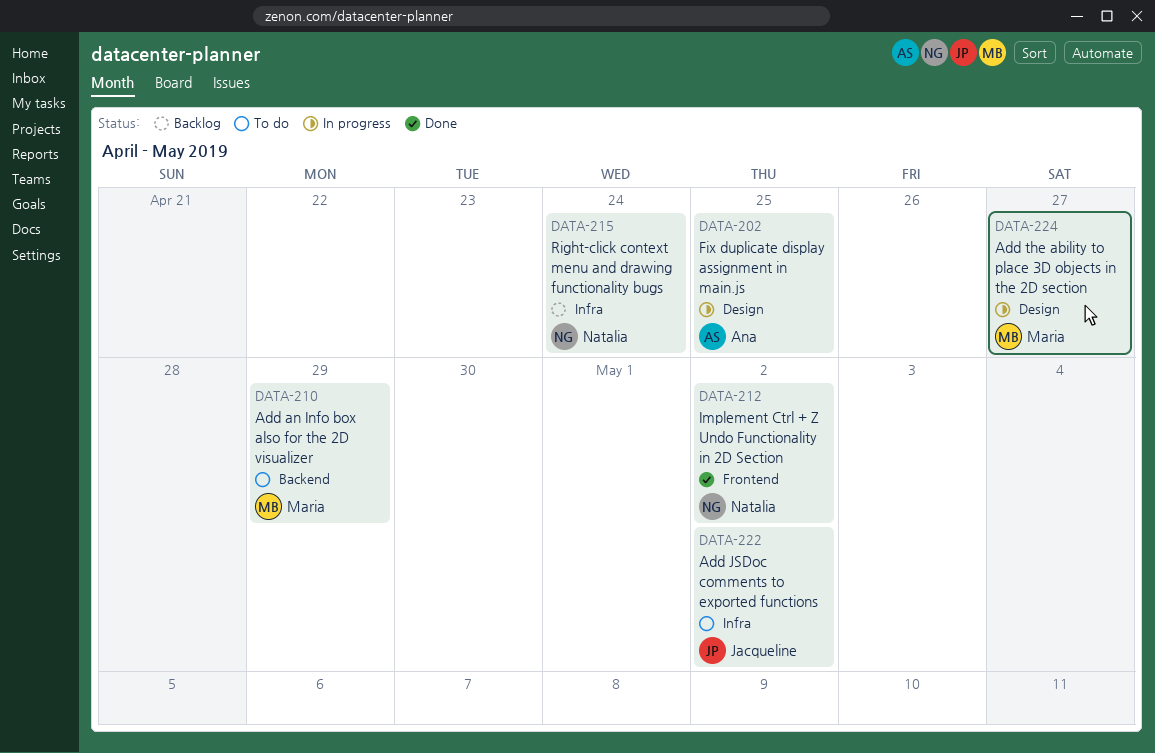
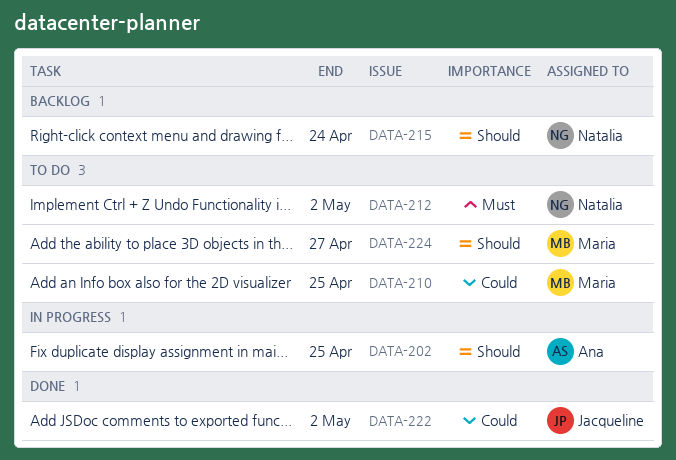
DATA-210, due: Apr 29 -> Apr 25
DATA-212, status: Done -> To do
DATA-222, status: To do -> Done
DATA-224, status: In progress -> To do

